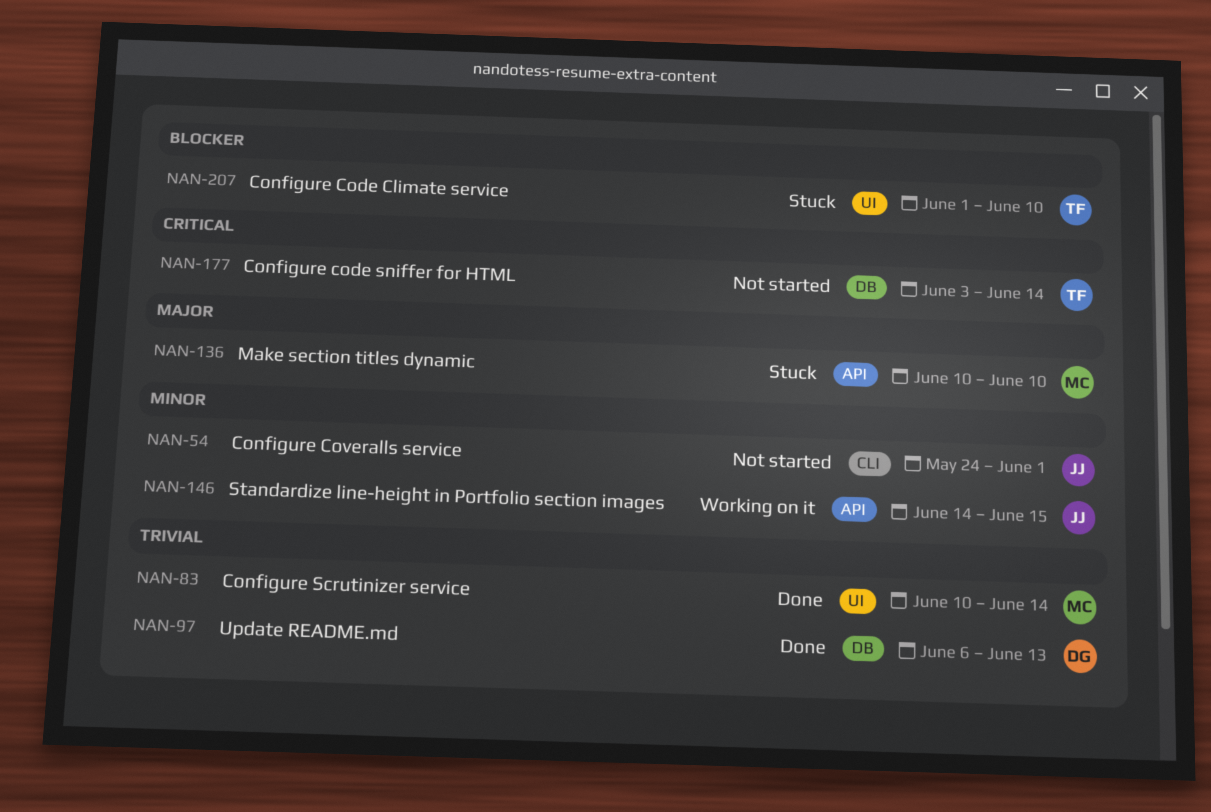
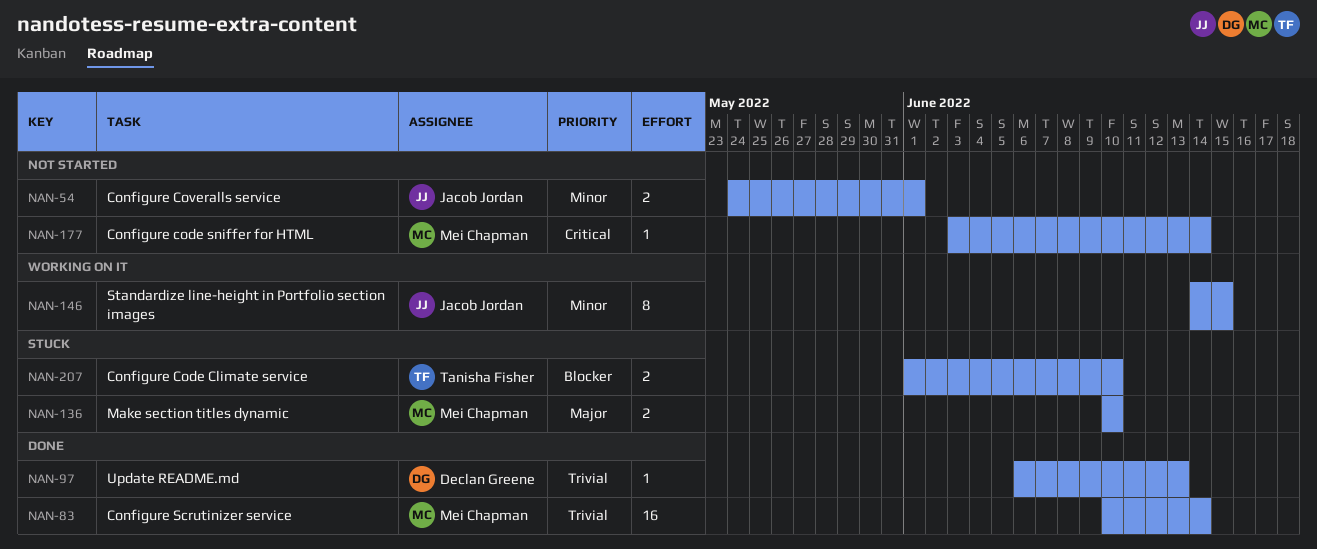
NAN-177, owner: Tanisha Fisher -> Mei Chapman

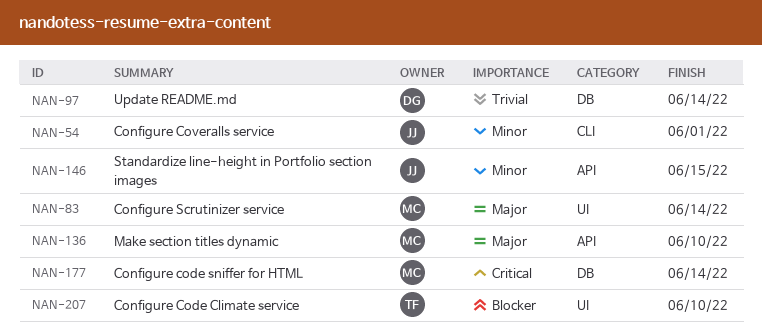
NAN-83, priority: Trivial -> Major
NAN-97, due: Jun 13 -> Jun 14

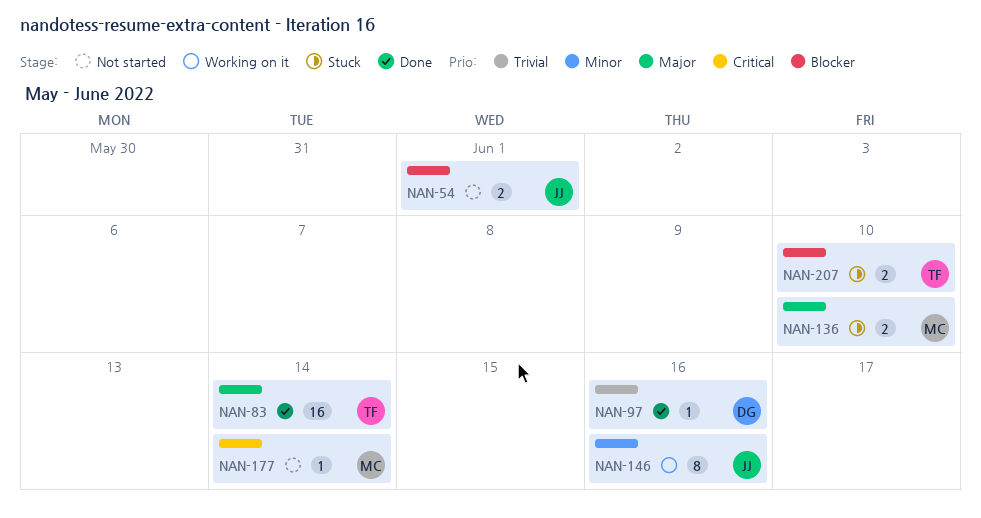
NAN-54, priority: Minor -> Blocker
NAN-83, owner: MC -> TF
NAN-97, due: Jun 14 -> Jun 16
NAN-146, due: Jun 15 -> Jun 16

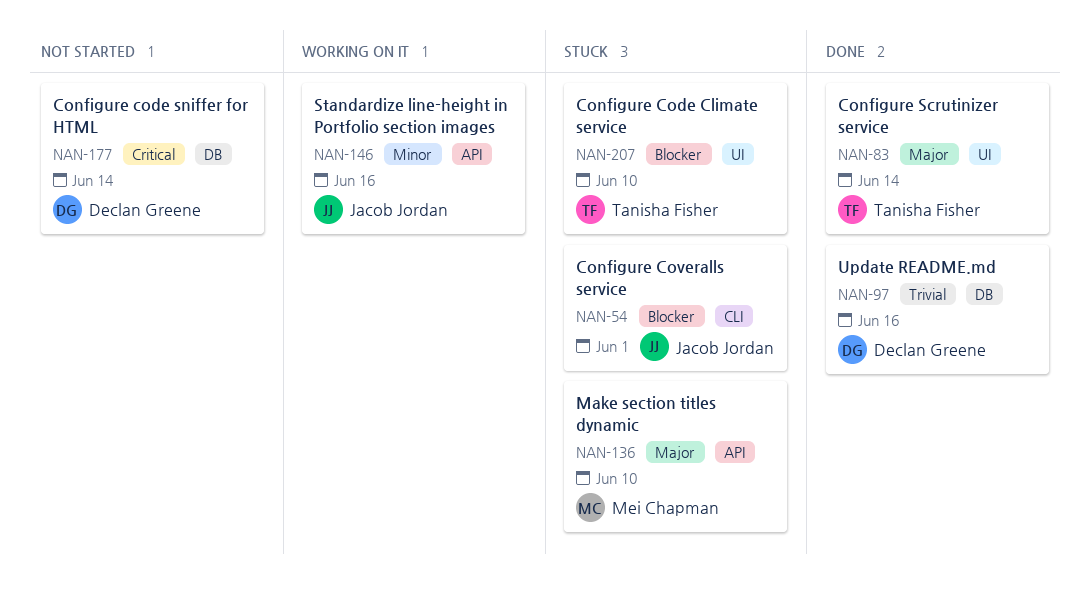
NAN-54, status: Not started -> Stuck
NAN-177, owner: Mei Chapman -> Declan Greene

